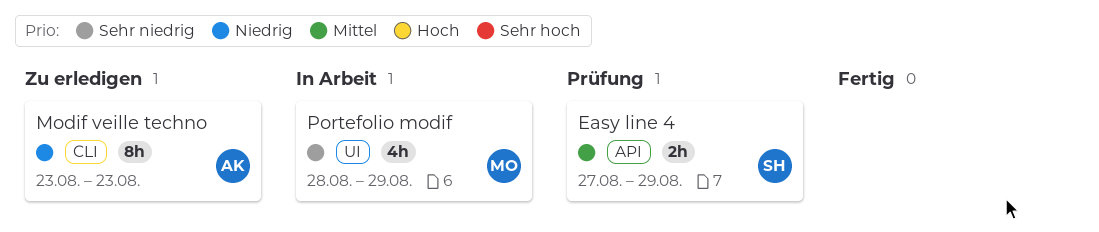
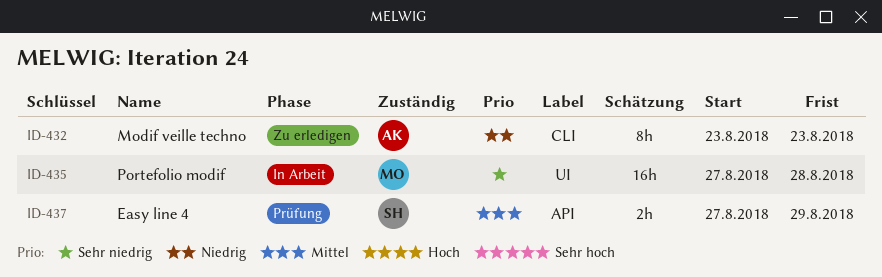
Portefolio modif, estimate: 4h -> 16h
Portefolio modif, start: Aug 28 -> Aug 27
Portefolio modif, due: Aug 29 -> Aug 28

